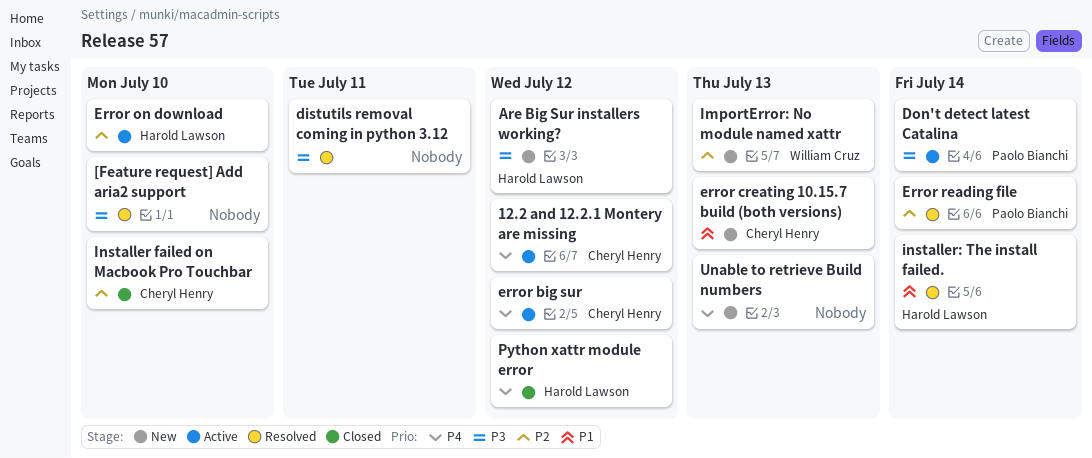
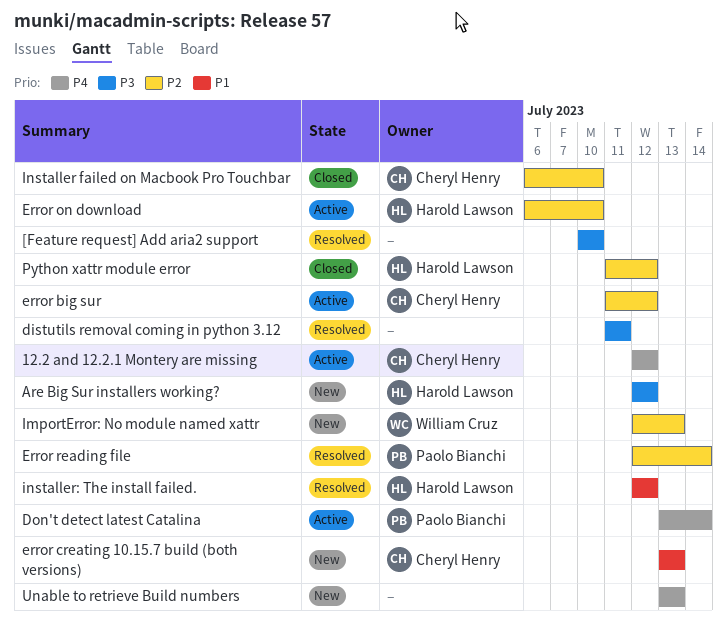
Don't detect latest Catalina, priority: P3 -> P4
error big sur, priority: P4 -> P2
installer: The install failed., due: Jul 14 -> Jul 12
Python xattr module error, priority: P4 -> P2

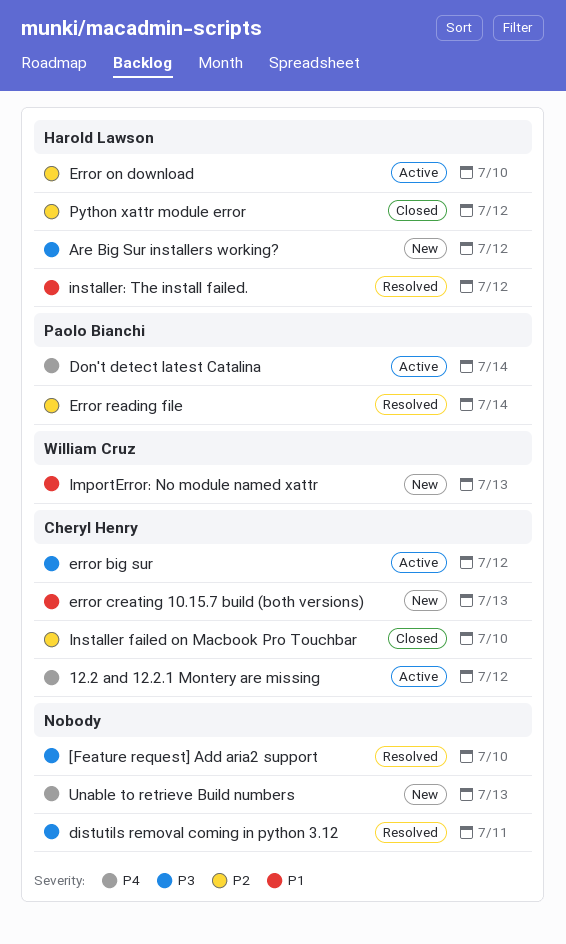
error big sur, priority: P2 -> P3
ImportError: No module named xattr, priority: P2 -> P1

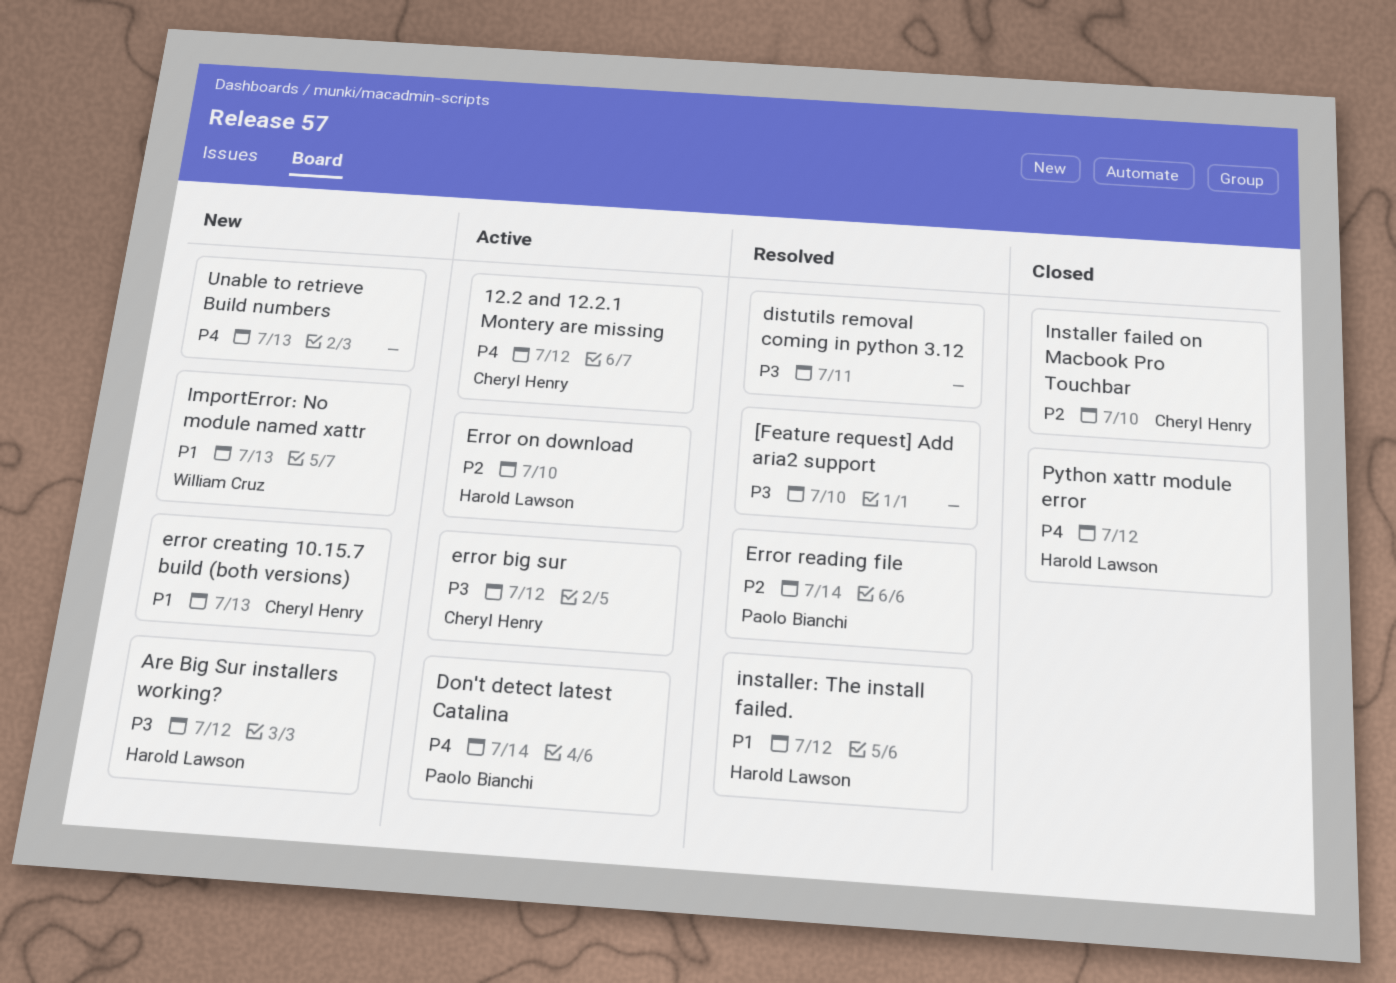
Python xattr module error, priority: P2 -> P4

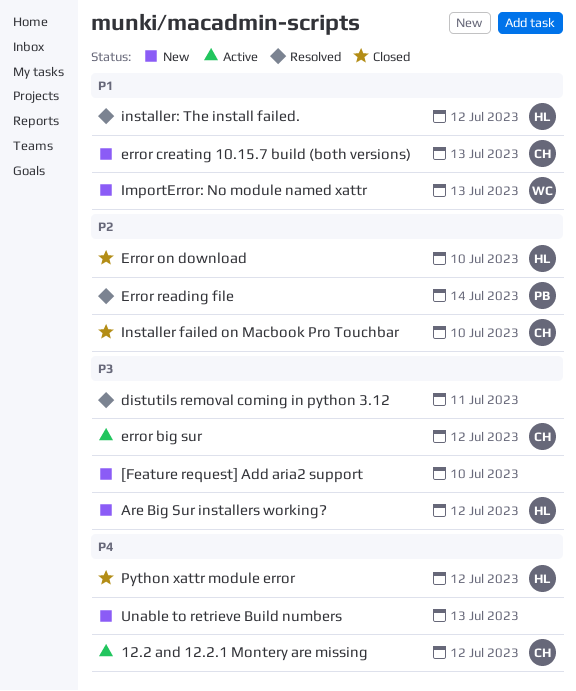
[Feature request] Add aria2 support, status: Resolved -> New
Don't detect latest Catalina: present -> none
Error on download, status: Active -> Closed

